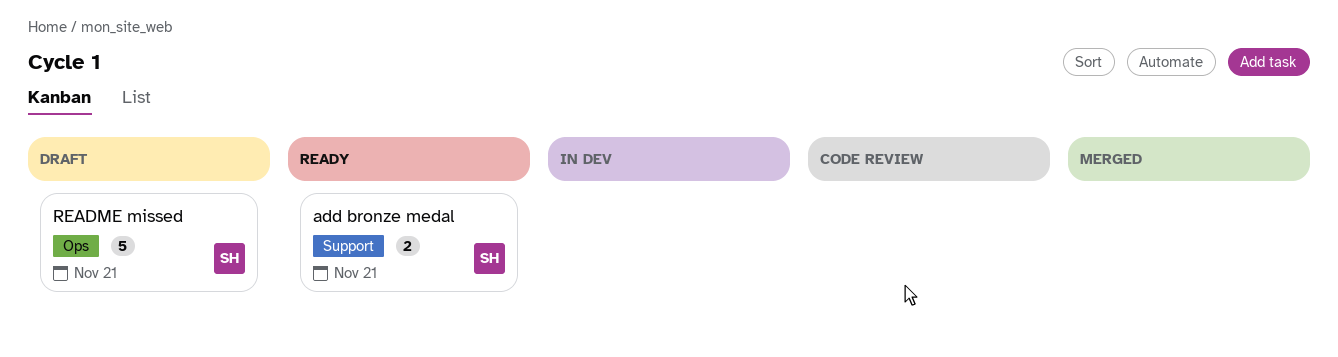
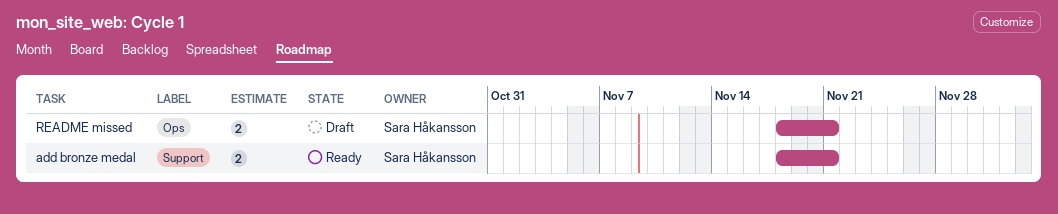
README missed, estimate: 5 -> 2

